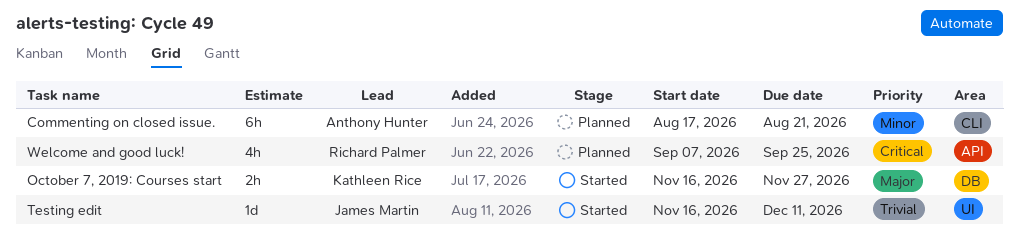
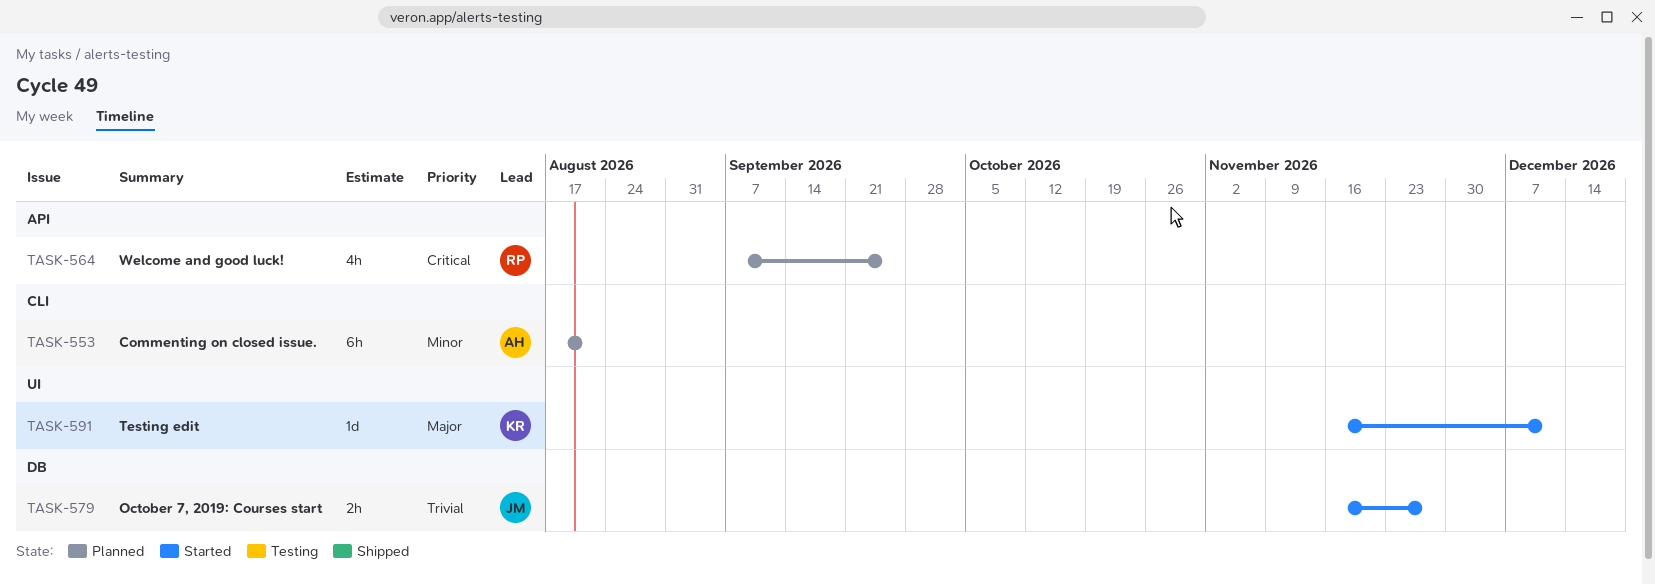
October 7, 2019: Courses start, owner: Kathleen Rice -> James Martin
October 7, 2019: Courses start, priority: Major -> Trivial
Testing edit, owner: James Martin -> Kathleen Rice
Testing edit, priority: Trivial -> Major

